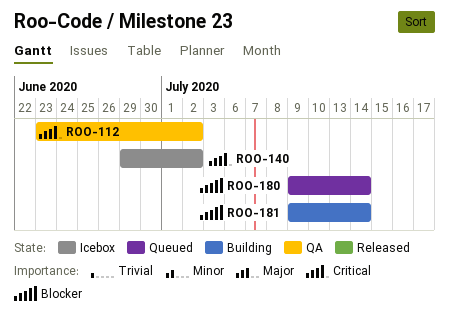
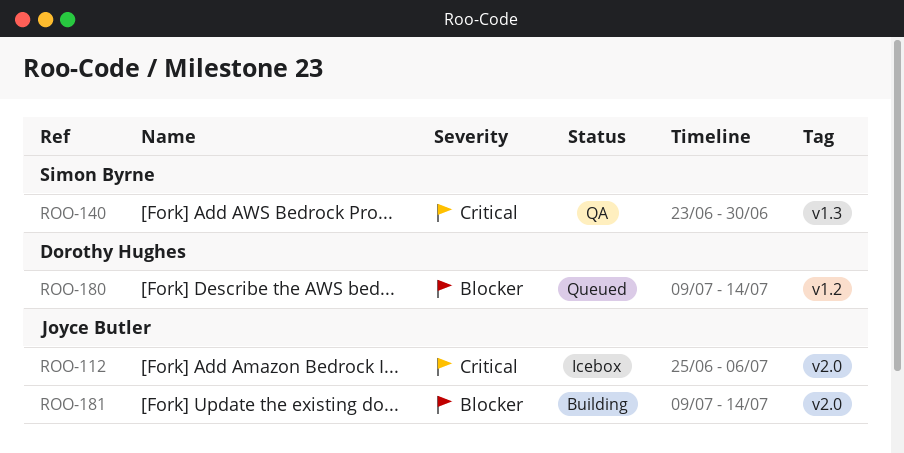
ROO-112, status: QA -> Icebox
ROO-112, start: Jun 23 -> Jun 25
ROO-112, due: Jul 2 -> Jul 6
ROO-140, status: Icebox -> QA
ROO-140, start: Jun 29 -> Jun 23
ROO-140, due: Jul 2 -> Jun 30

